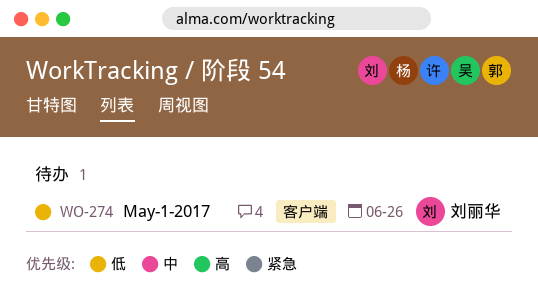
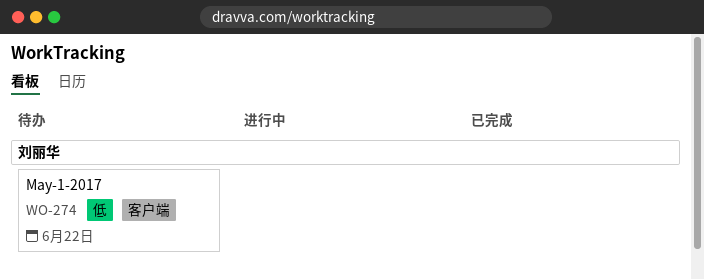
WO-274, due: Jun 26 -> Jun 22

